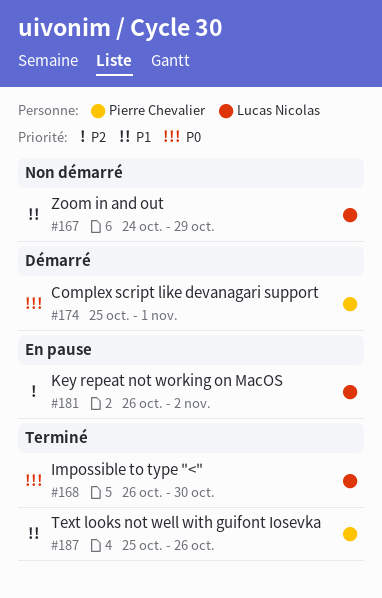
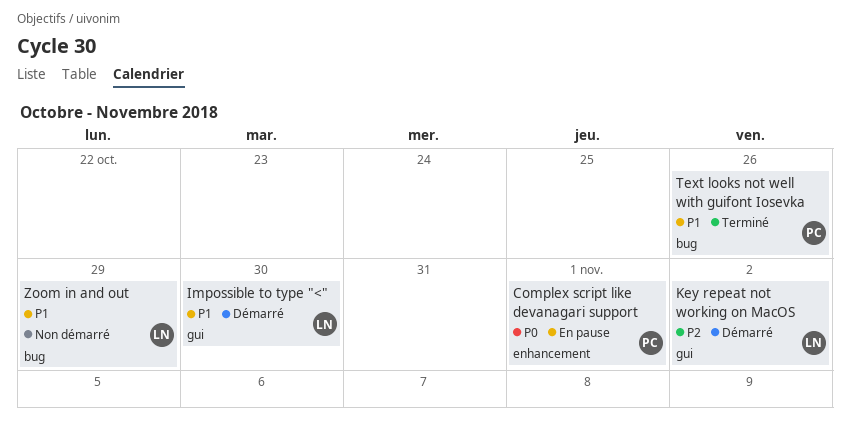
Complex script like devanagari support, status: Démarré -> En pause
Impossible to type "<", status: Terminé -> Démarré
Impossible to type "<", priority: P0 -> P1
Key repeat not working on MacOS, status: En pause -> Démarré

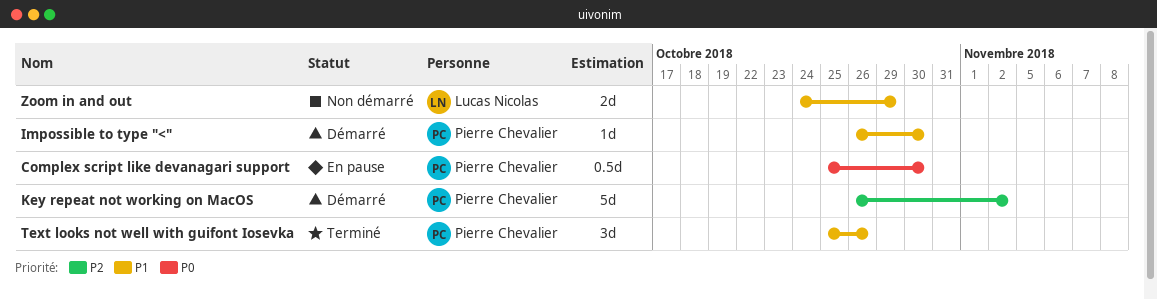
Complex script like devanagari support, due: Nov 1 -> Oct 30
Impossible to type "<", owner: Lucas Nicolas -> Pierre Chevalier
Key repeat not working on MacOS, owner: Lucas Nicolas -> Pierre Chevalier

